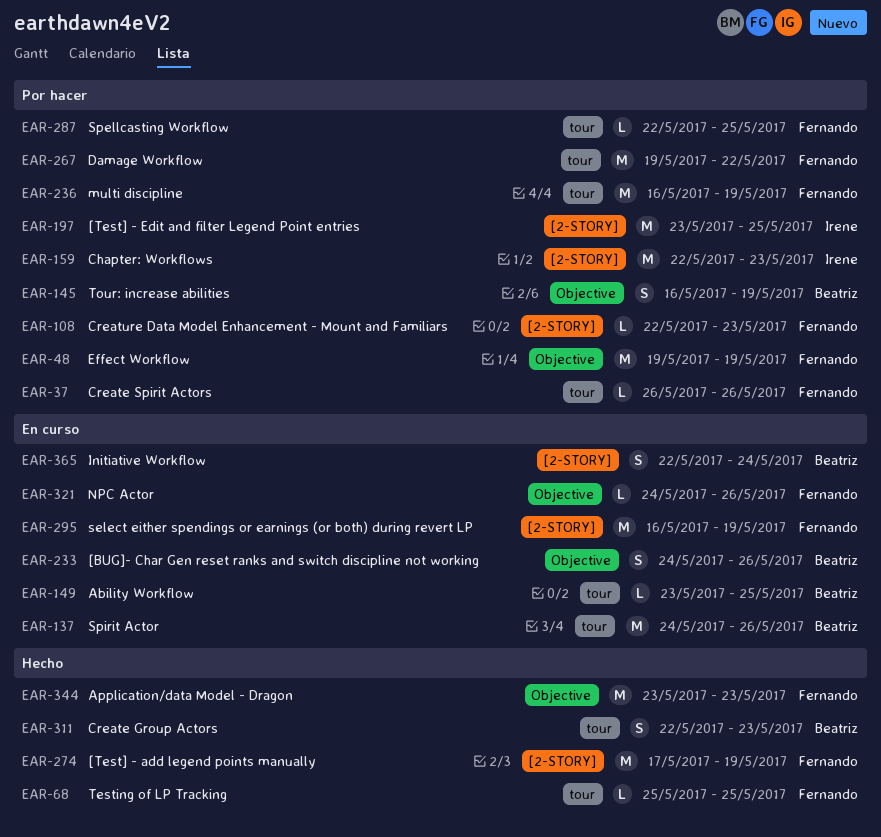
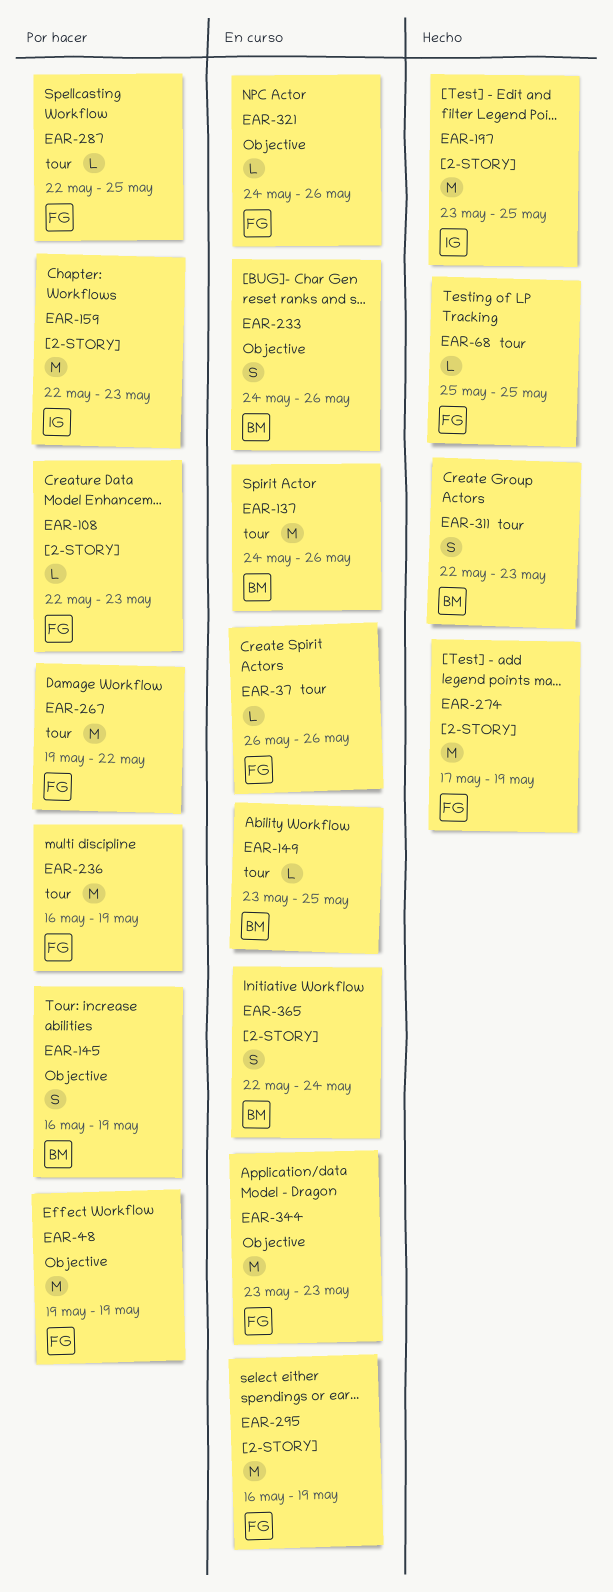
EAR-37, status: Por hacer -> En curso
EAR-197, status: Por hacer -> Hecho
EAR-344, status: Hecho -> En curso

